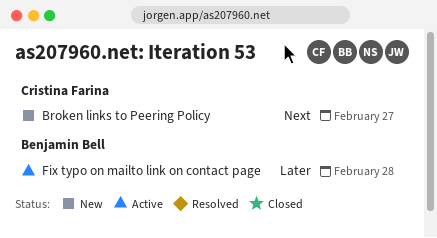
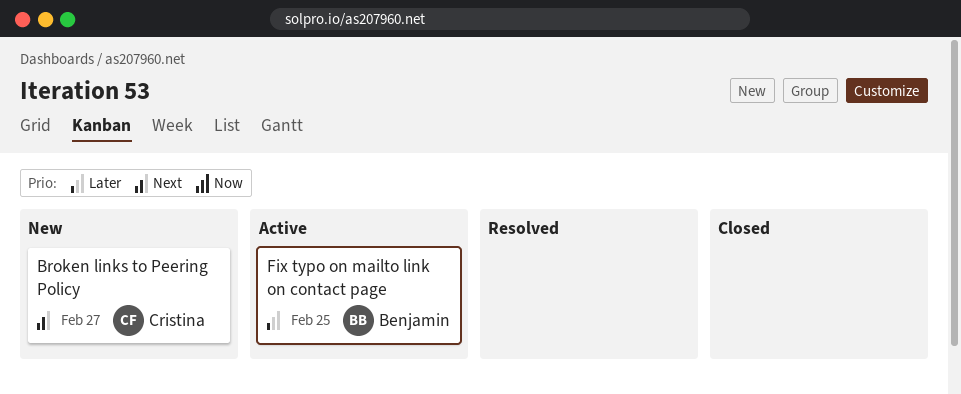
Fix typo on mailto link on contact page, due: Feb 28 -> Feb 25

